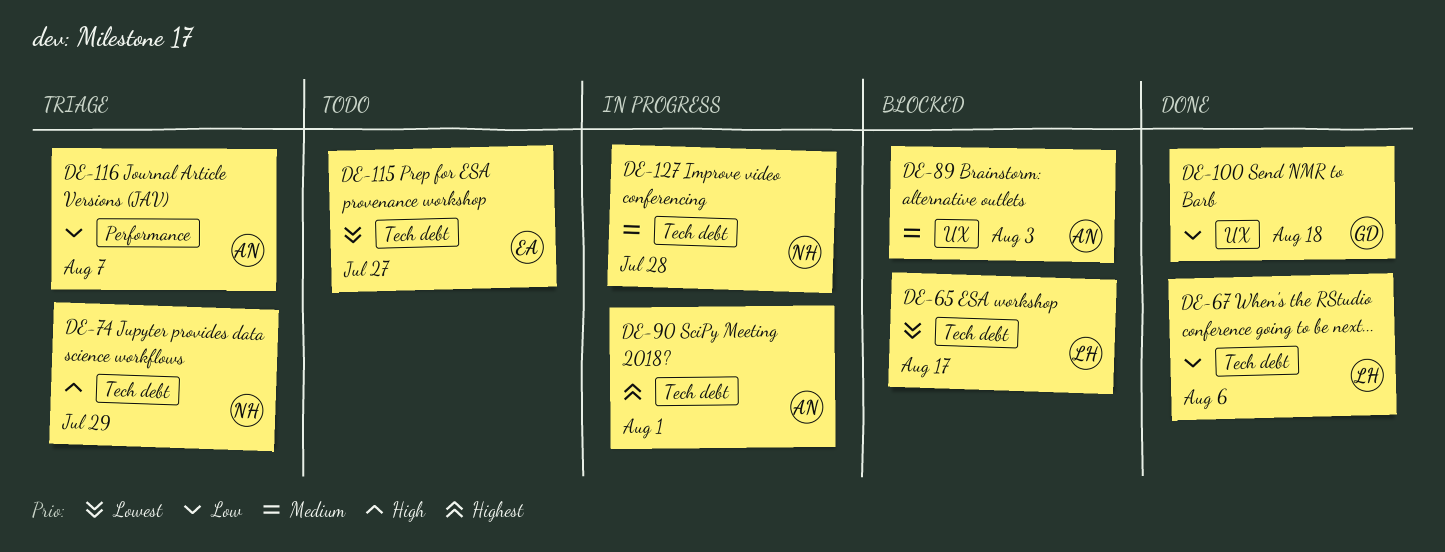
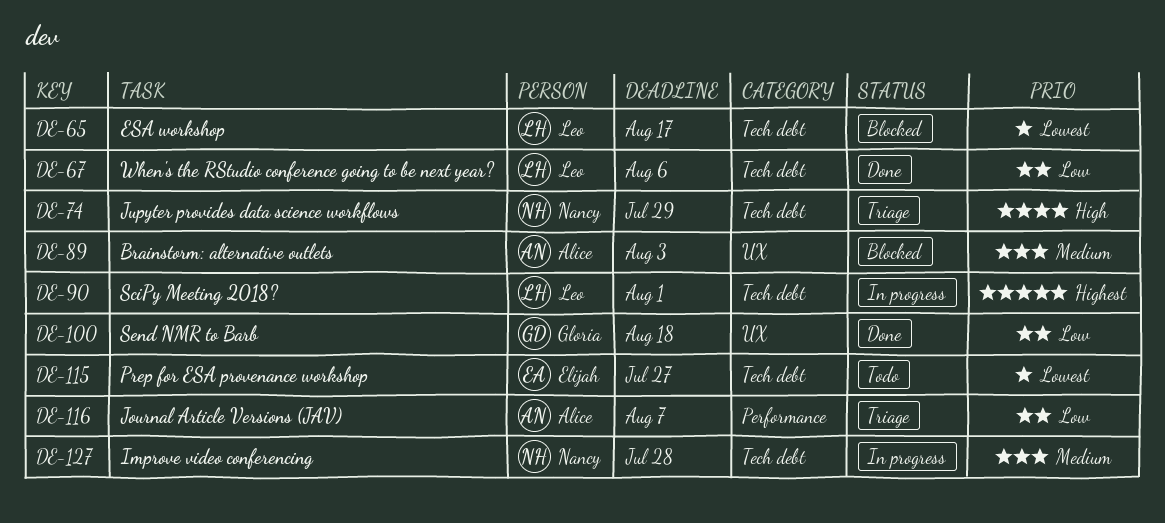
DE-90, owner: Alice -> Leo

